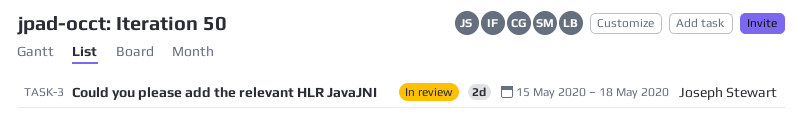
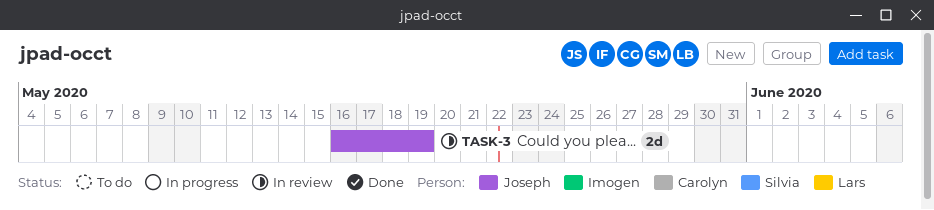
TASK-3, start: May 15 -> May 16
TASK-3, due: May 18 -> May 19

